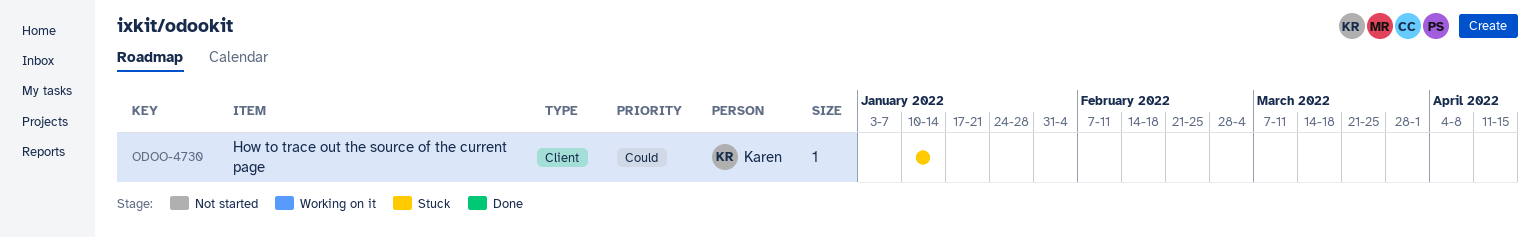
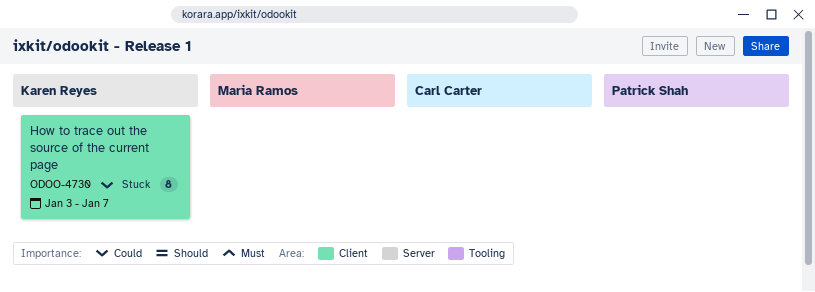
ODOO-4730, estimate: 1 -> 8
ODOO-4730, start: Jan 10 -> Jan 3
ODOO-4730, due: Jan 14 -> Jan 7

